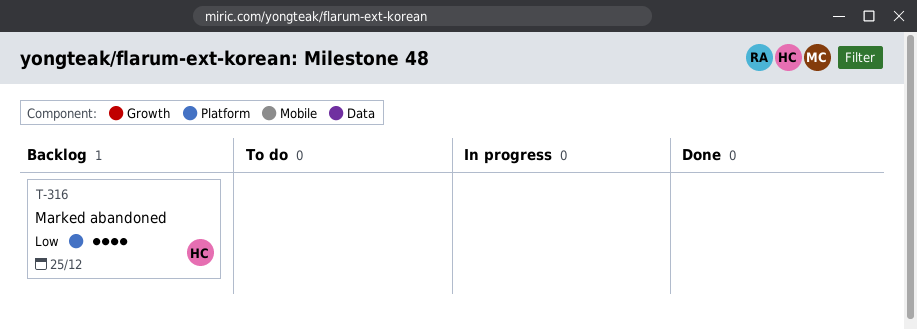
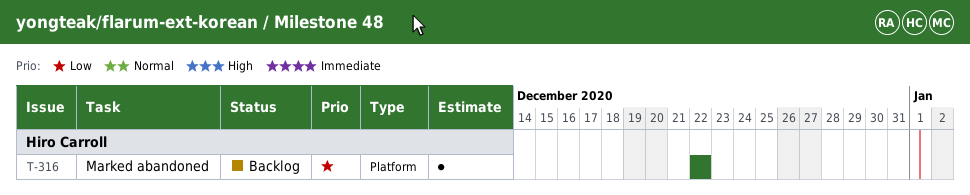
T-316, estimate: 4 -> 1
T-316, due: Dec 25 -> Dec 22

